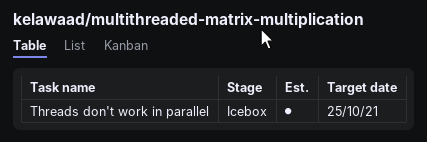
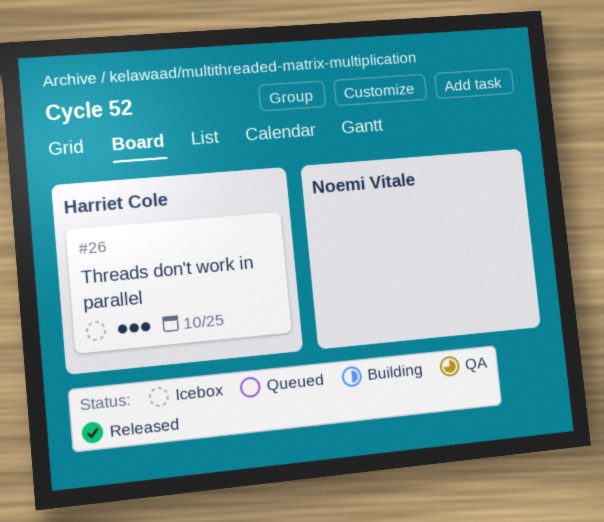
Threads don't work in parallel, estimate: 1 -> 3

